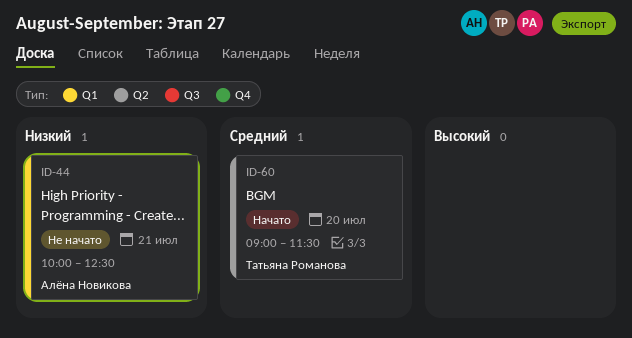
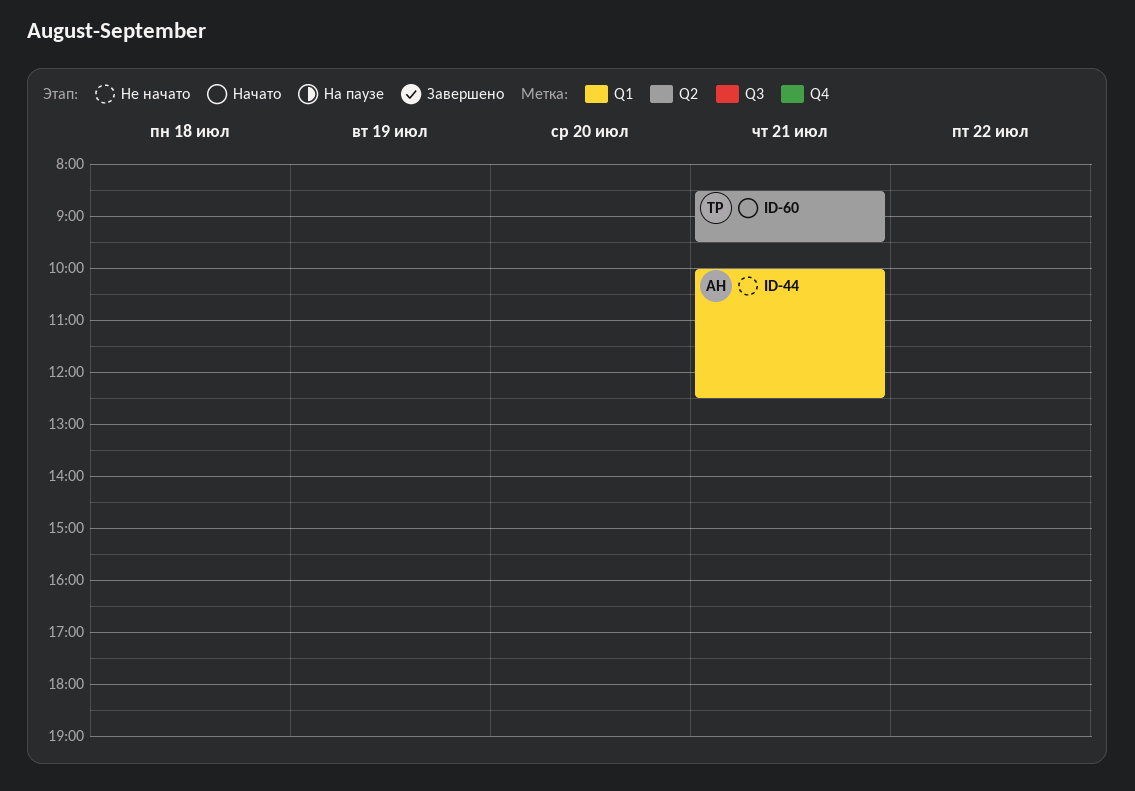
ID-60, day: Jul 20 -> Jul 21
ID-60, begins: 09:00 -> 08:30
ID-60, ends: 11:30 -> 09:30

